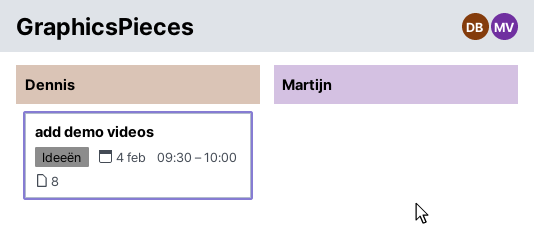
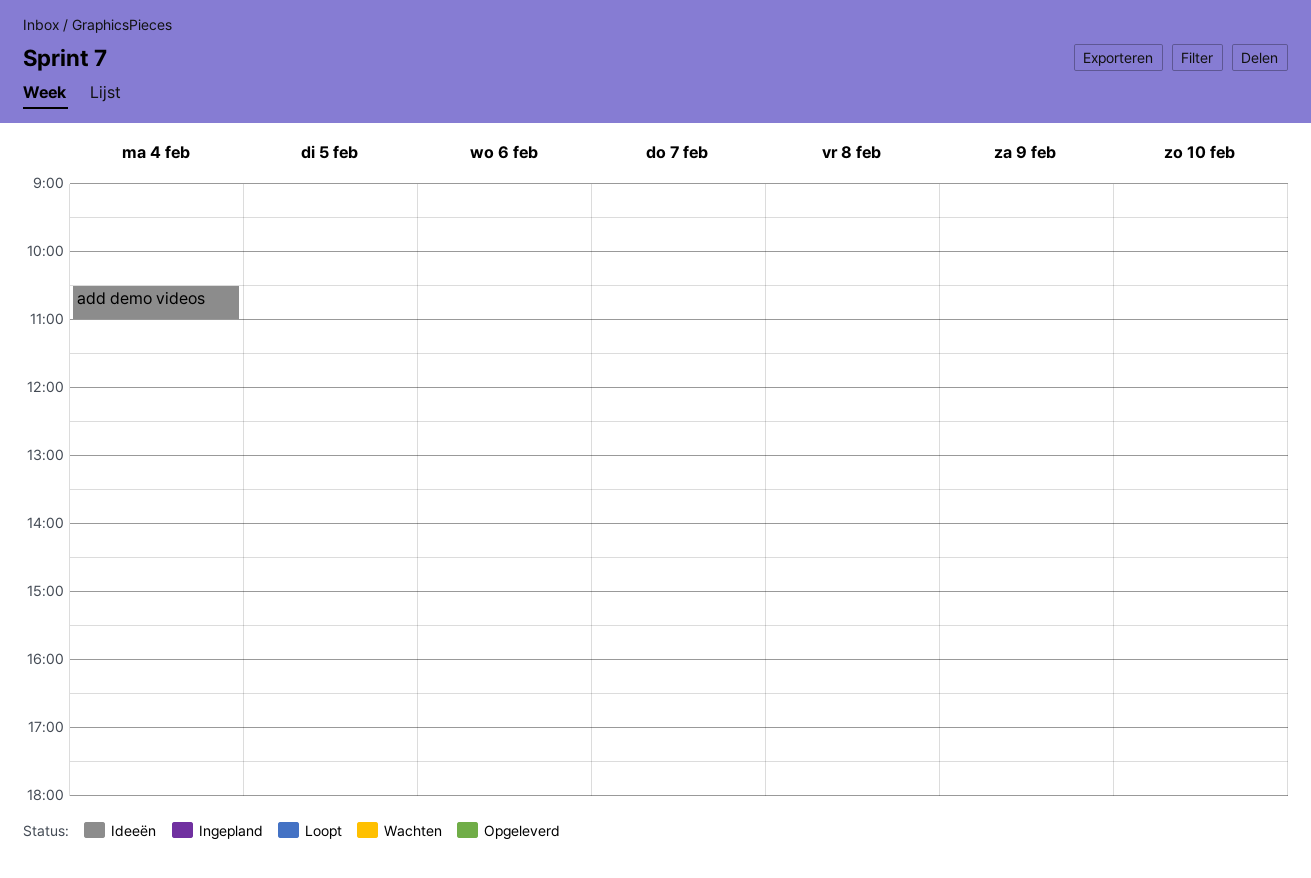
add demo videos, begins: 09:30 -> 10:30
add demo videos, ends: 10:00 -> 11:00

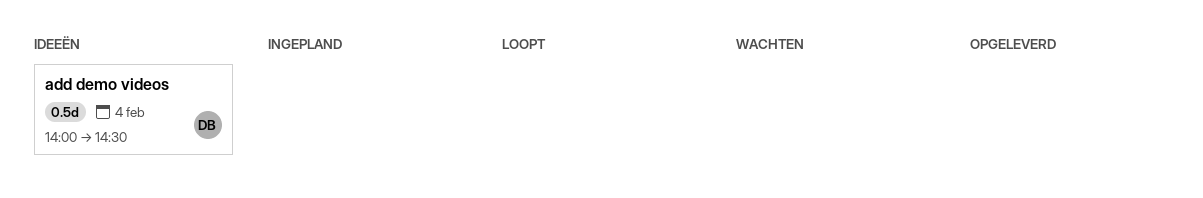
add demo videos, begins: 10:30 -> 14:00
add demo videos, ends: 11:00 -> 14:30

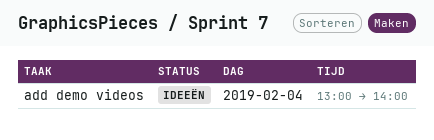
add demo videos, begins: 14:00 -> 13:00
add demo videos, ends: 14:30 -> 14:00

